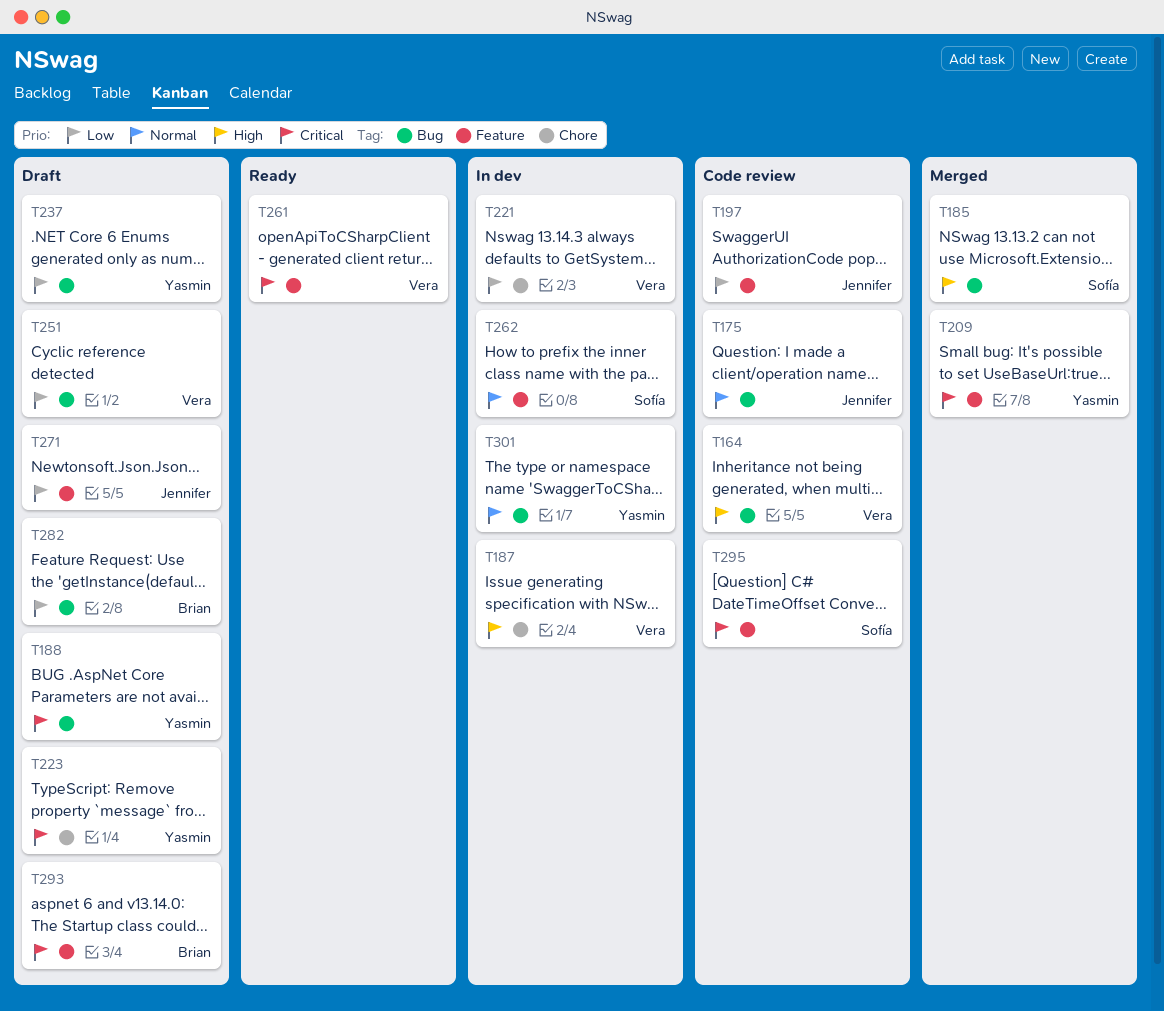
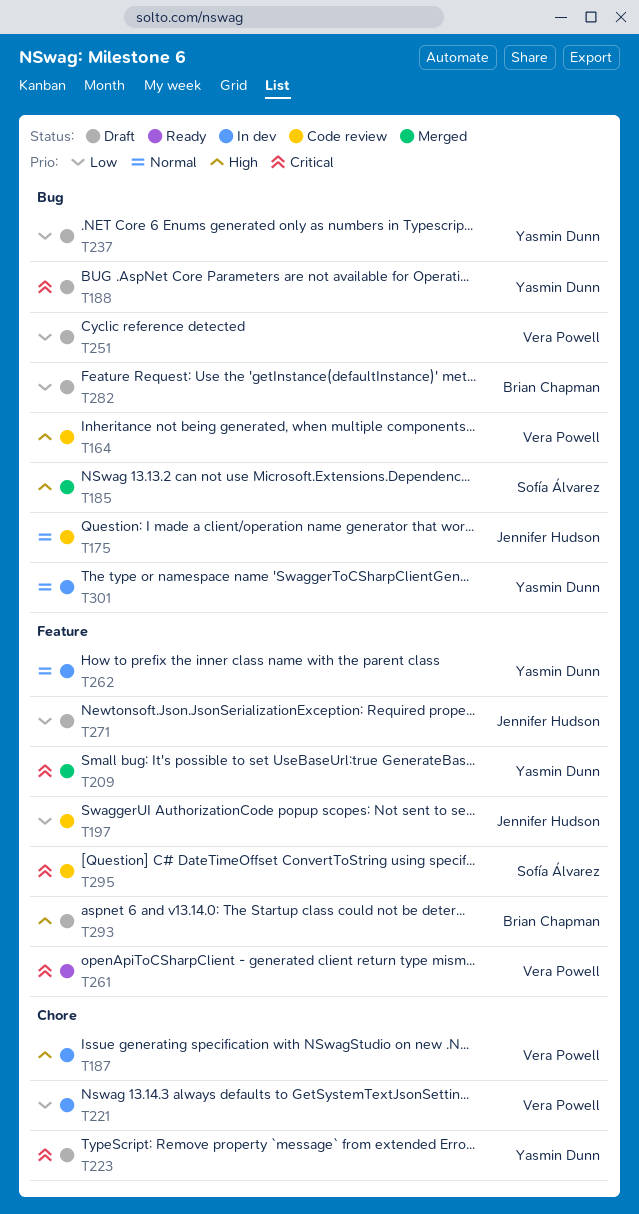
T262, owner: Sofía Álvarez -> Yasmin Dunn
T293, priority: Critical -> High

